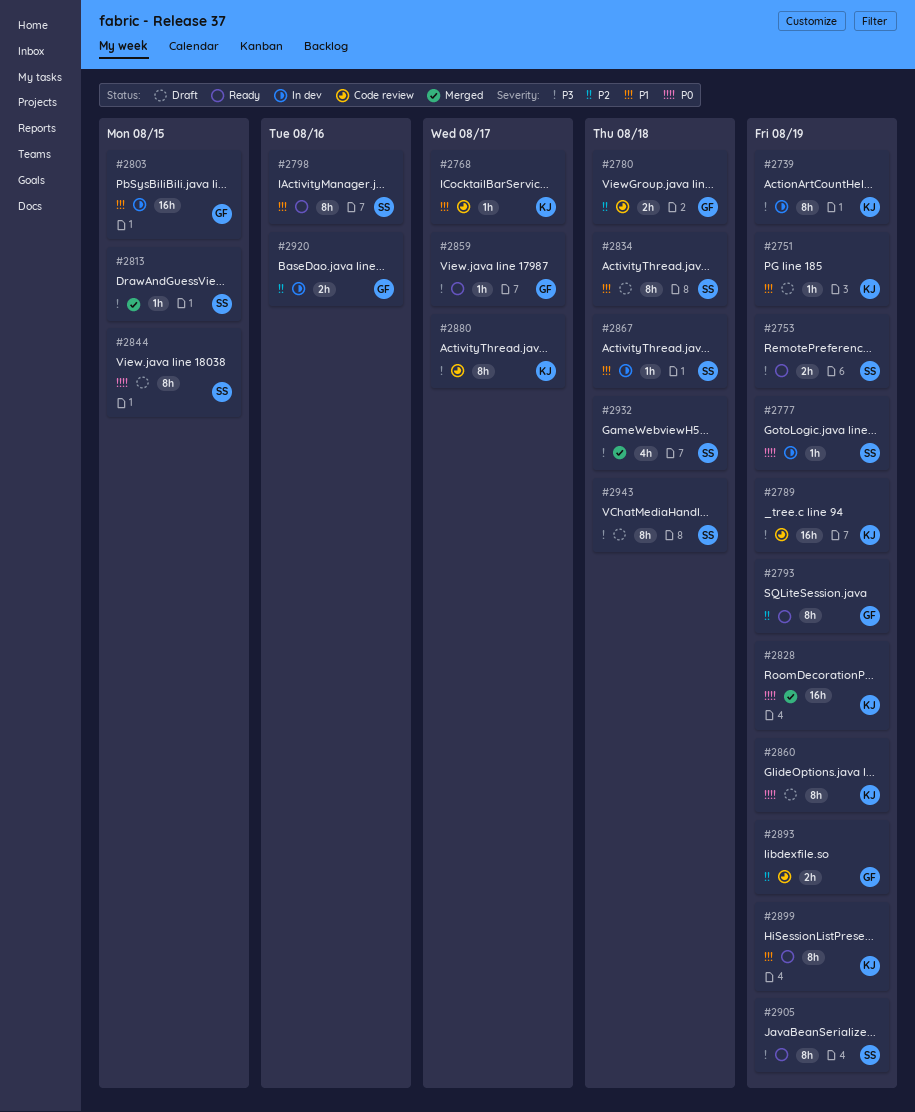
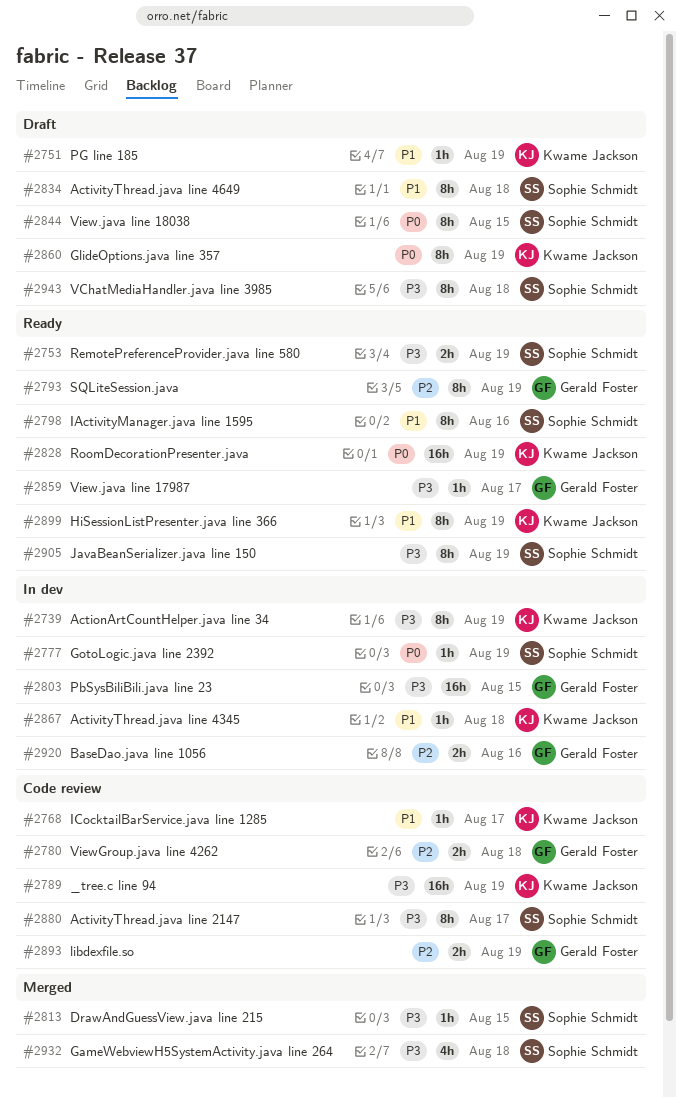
#2803, priority: P1 -> P3
#2828, status: Merged -> Ready
#2867, owner: Sophie Schmidt -> Kwame Jackson
#2880, owner: Kwame Jackson -> Sophie Schmidt

